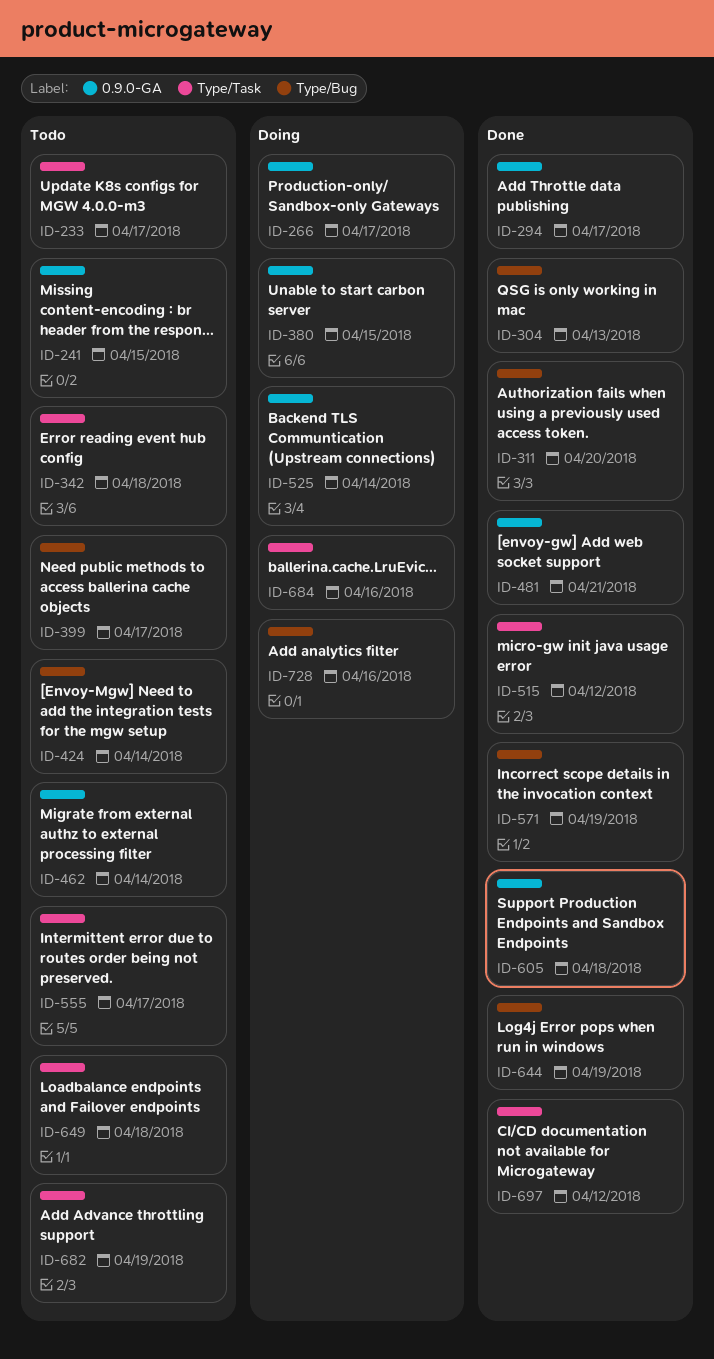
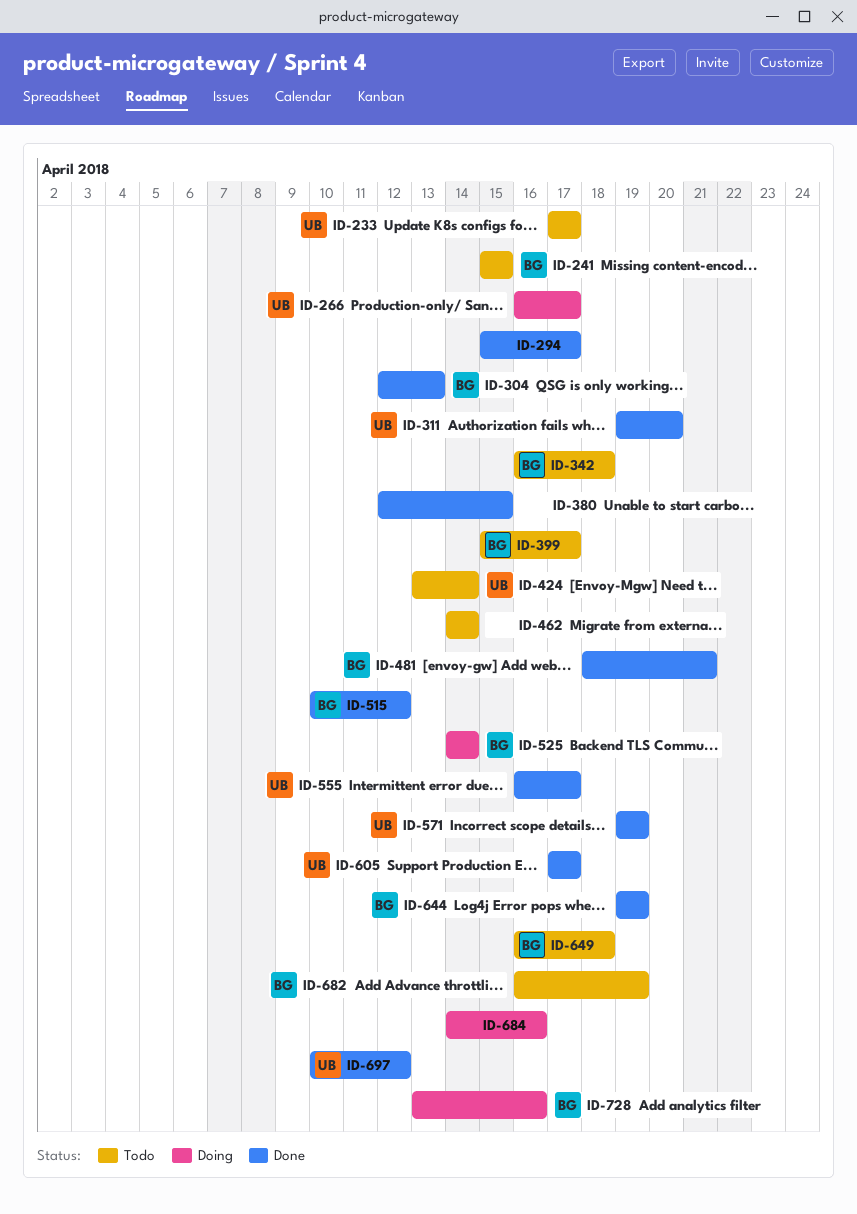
ID-380, status: Doing -> Done
ID-555, status: Todo -> Done
ID-605, due: Apr 18 -> Apr 17

